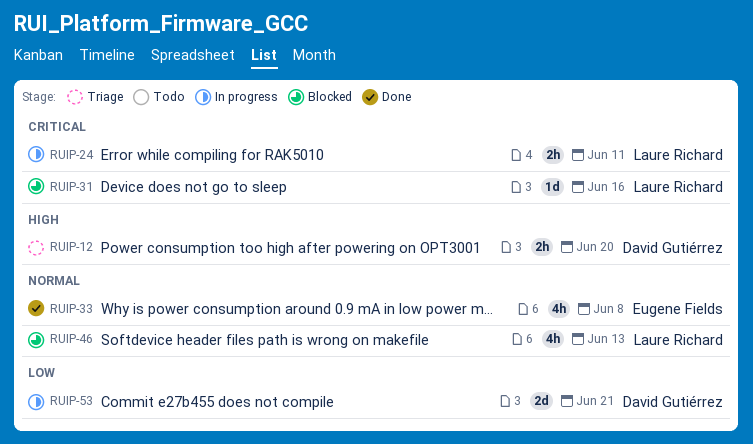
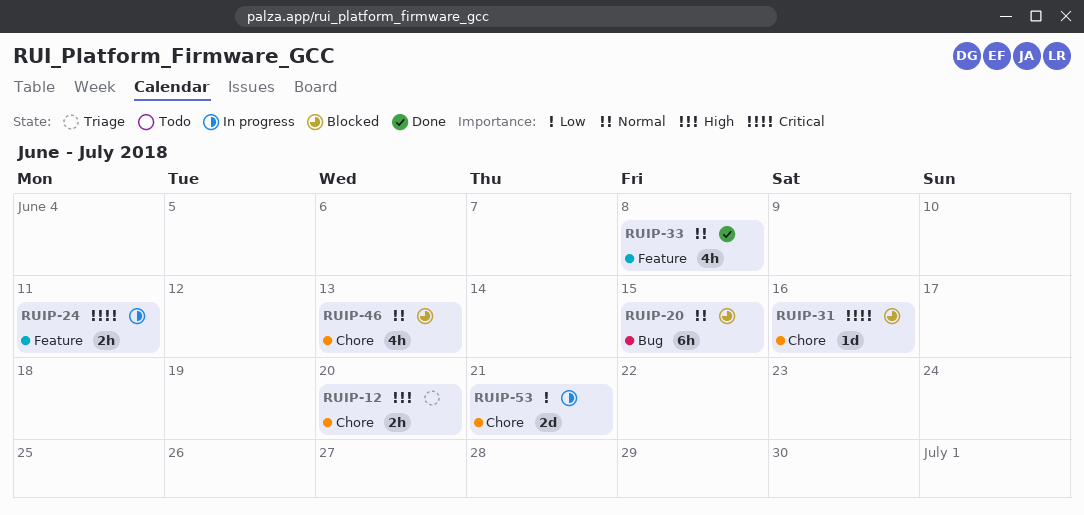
RUIP-20: none -> present

